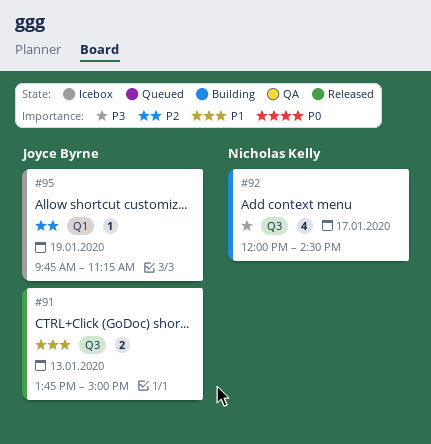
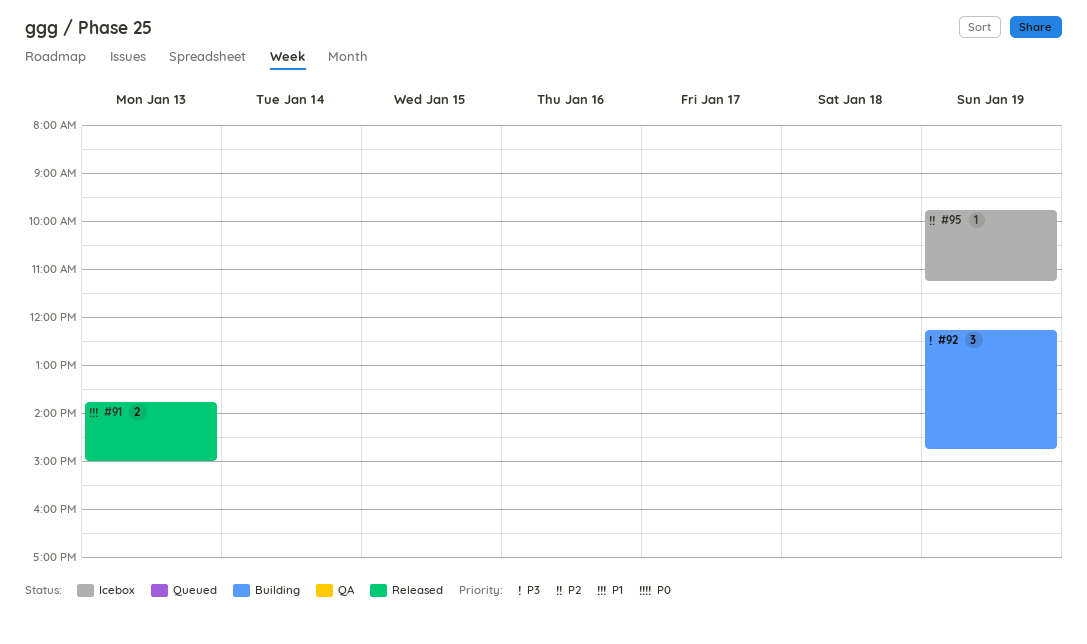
#92, estimate: 4 -> 3
#92, day: Jan 17 -> Jan 19
#92, begins: 12:00 -> 12:15
#92, ends: 14:30 -> 14:45

